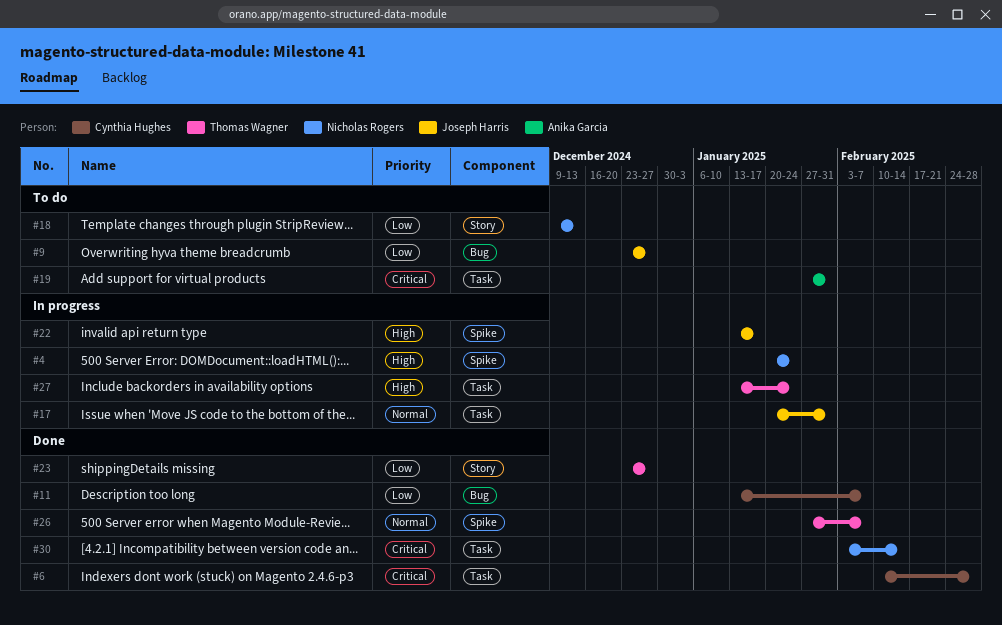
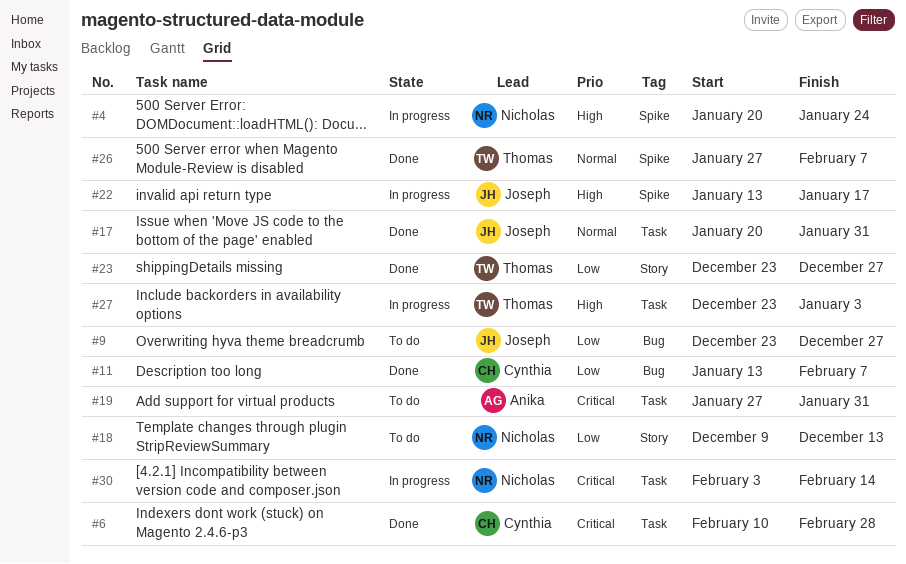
#17, status: In progress -> Done
#27, start: Jan 13 -> Dec 23
#27, due: Jan 24 -> Jan 3
#30, status: Done -> In progress

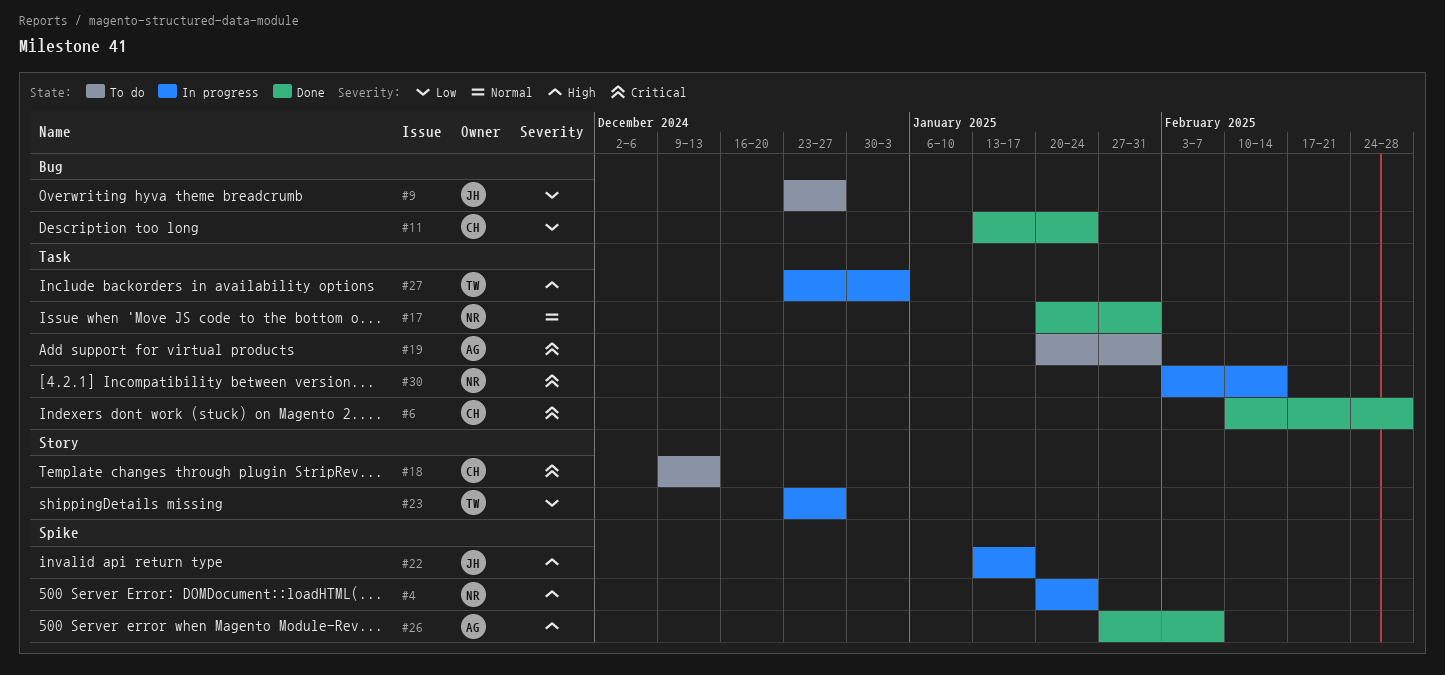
#11, due: Feb 7 -> Jan 24
#17, owner: Joseph -> Nicholas
#18, owner: Nicholas -> Cynthia
#18, priority: Low -> Critical
#19, start: Jan 27 -> Jan 20
#23, status: Done -> In progress
#26, owner: Thomas -> Anika
#26, priority: Normal -> High

